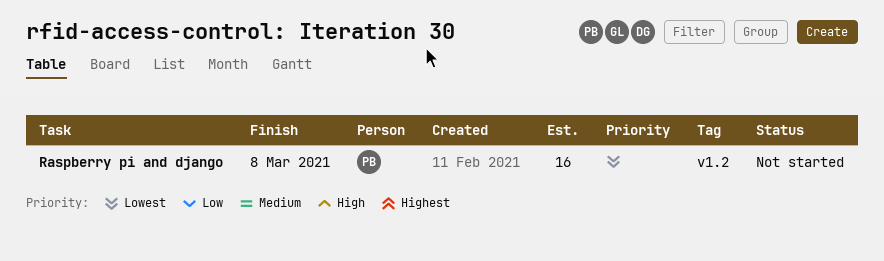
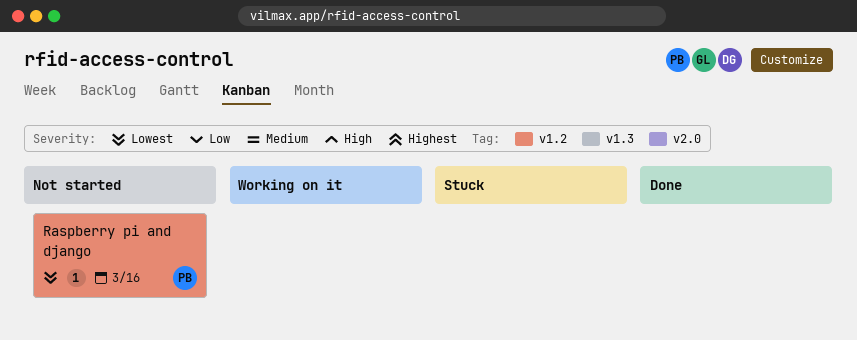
Raspberry pi and django, estimate: 16 -> 1
Raspberry pi and django, due: Mar 8 -> Mar 16

